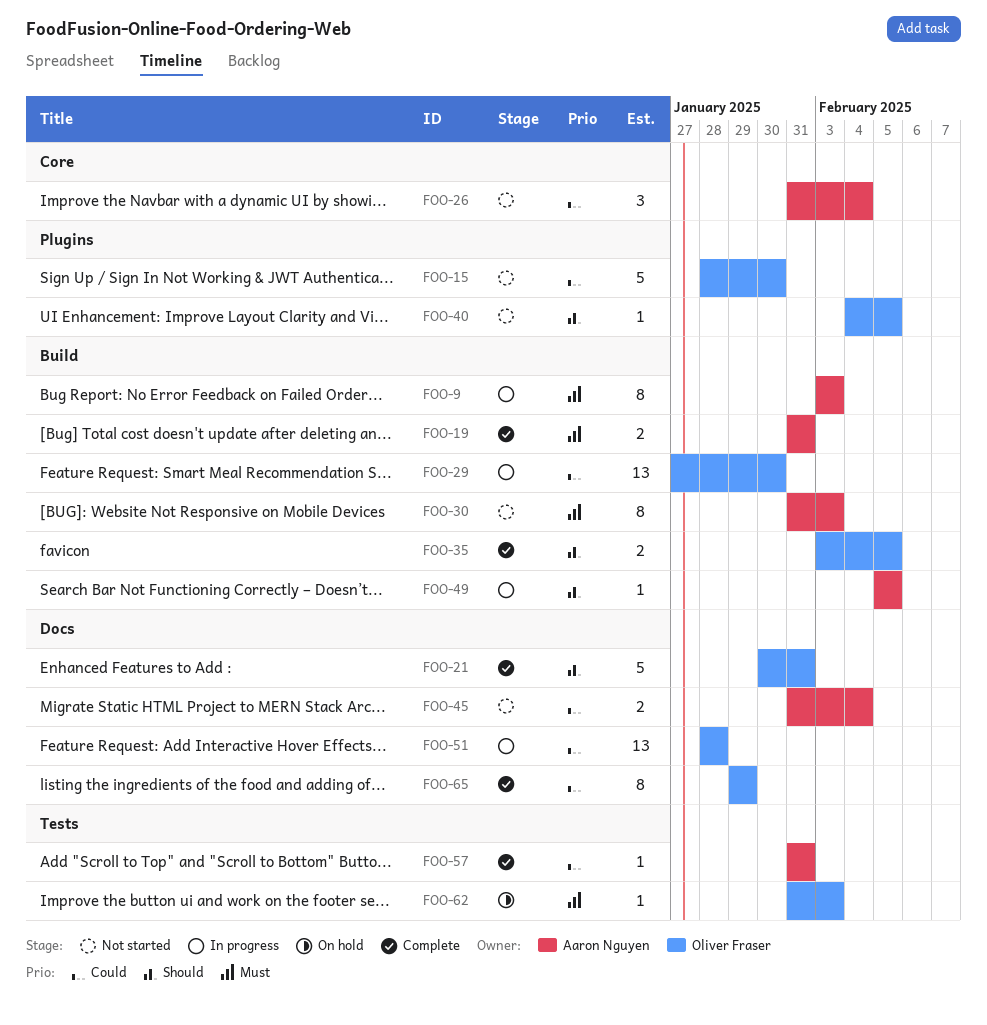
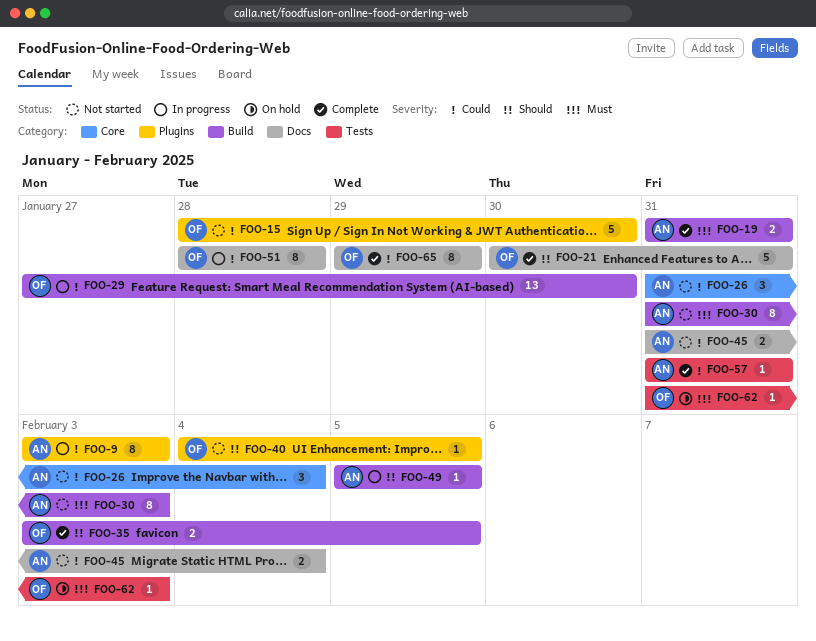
FOO-9, priority: Must -> Could
FOO-9, label: Build -> Plugins
FOO-51, estimate: 13 -> 8

